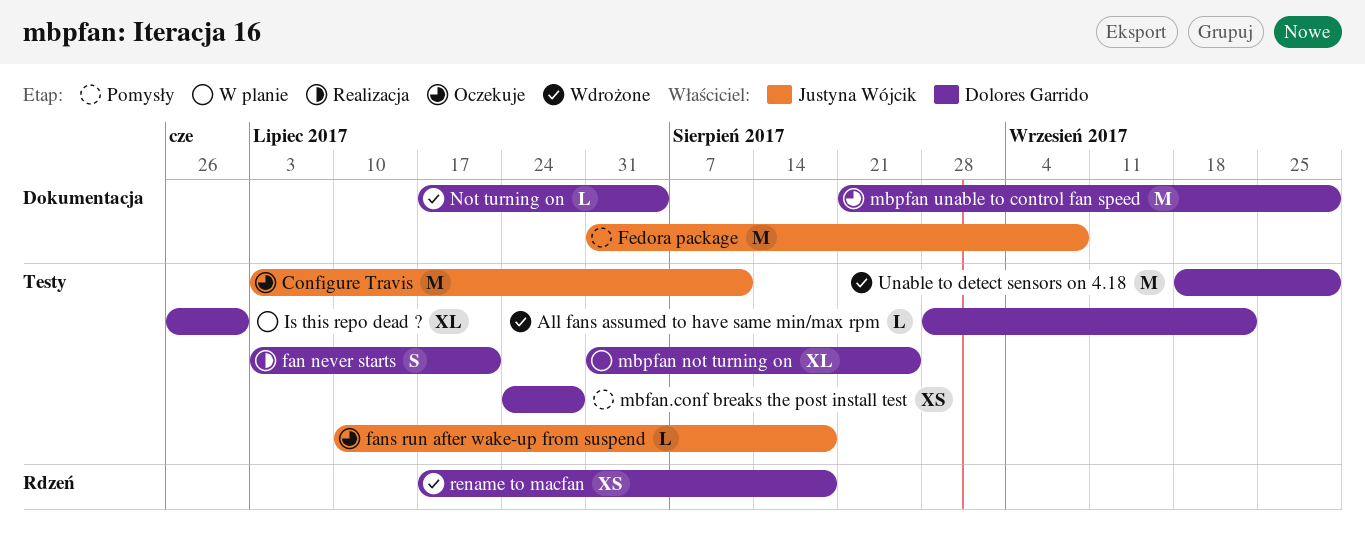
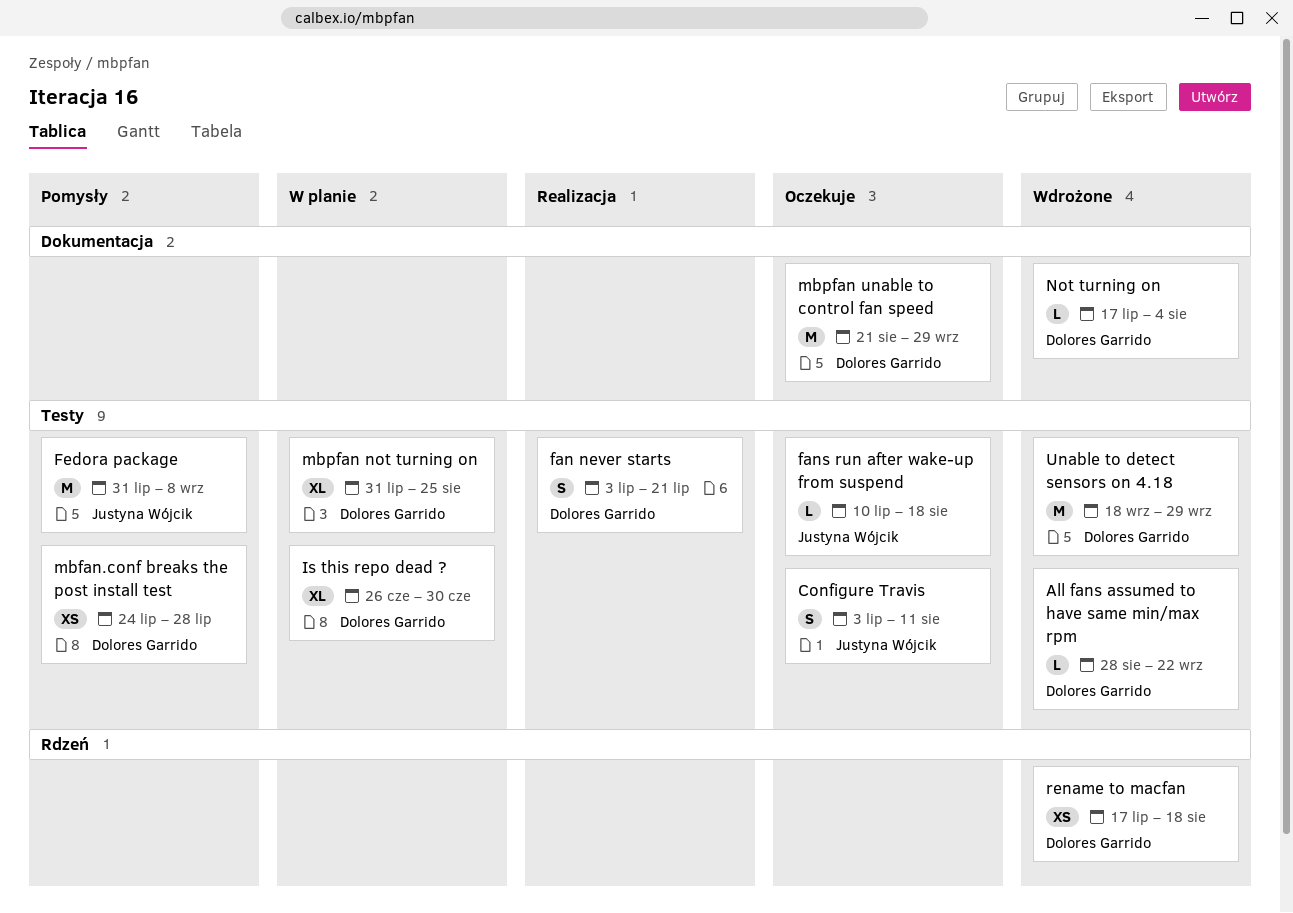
Configure Travis, estimate: M -> S
Fedora package, label: Dokumentacja -> Testy

